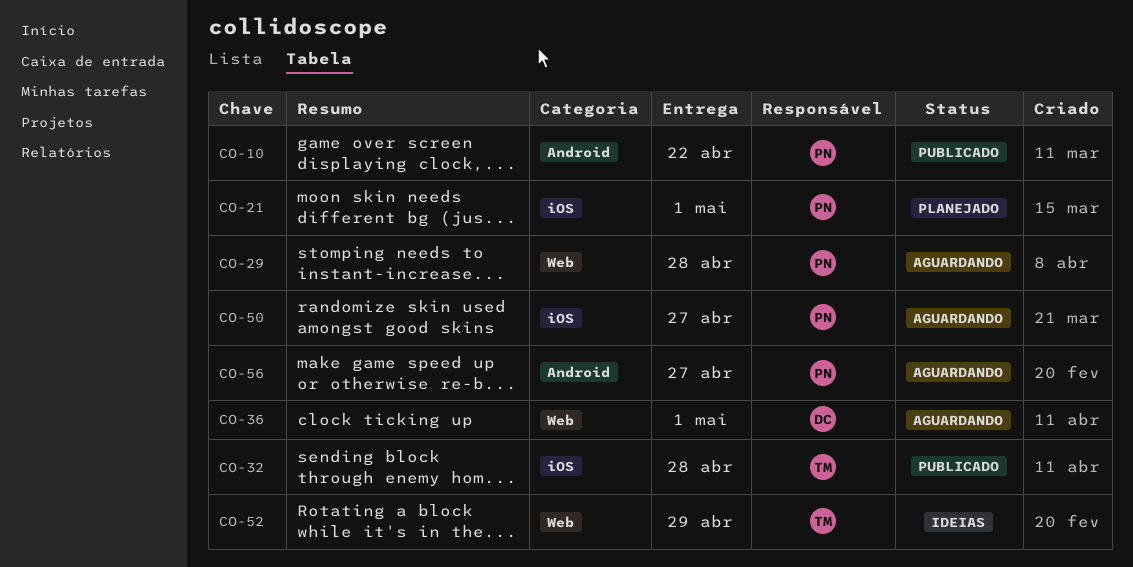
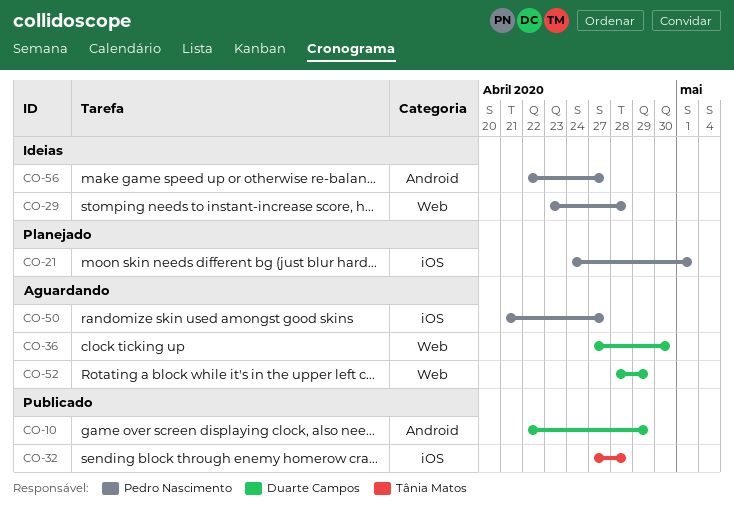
CO-10, owner: Pedro Nascimento -> Duarte Campos
CO-10, due: Apr 22 -> Apr 29
CO-29, status: Aguardando -> Ideias
CO-36, due: May 1 -> Apr 30
CO-52, status: Ideias -> Aguardando
CO-52, owner: Tânia Matos -> Duarte Campos
CO-56, status: Aguardando -> Ideias

